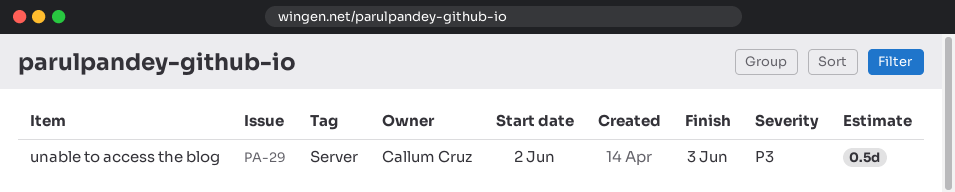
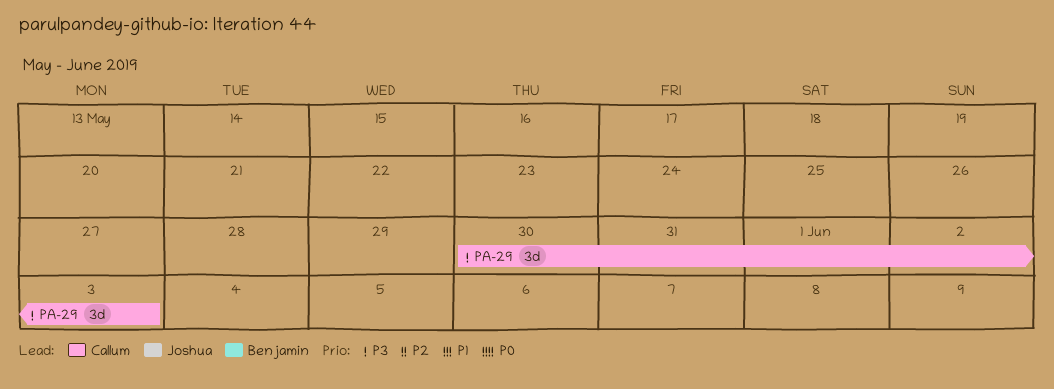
PA-29, estimate: 0.5d -> 3d
PA-29, start: Jun 2 -> May 30

